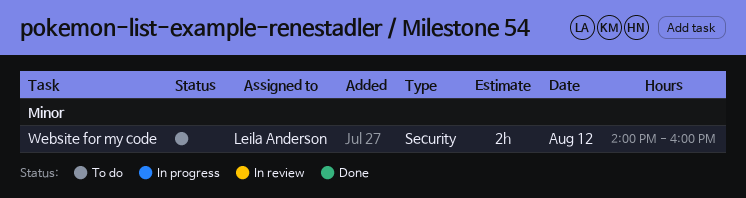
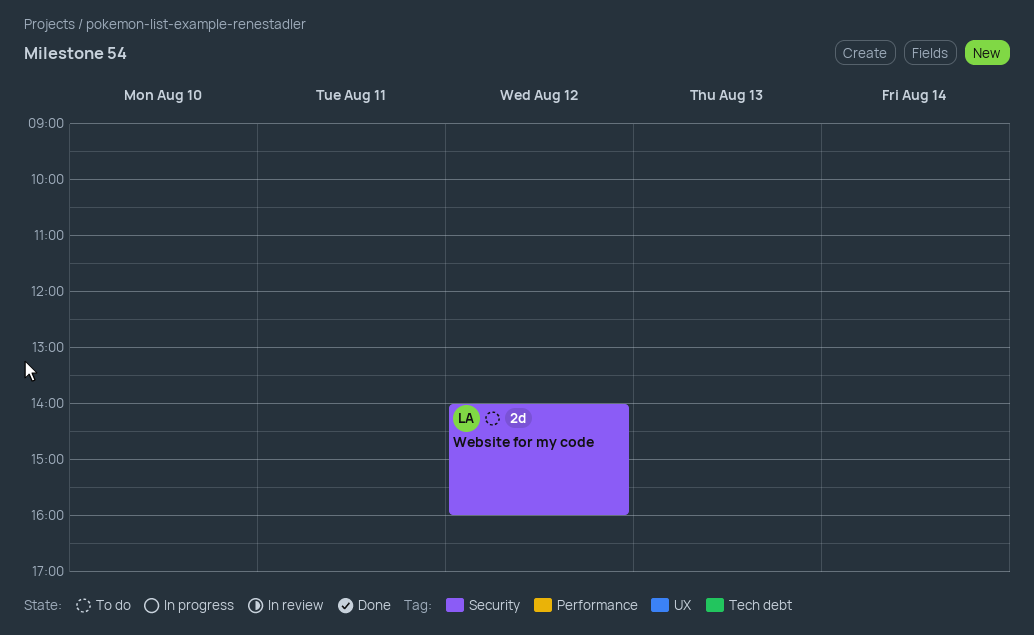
Website for my code, estimate: 2h -> 2d

